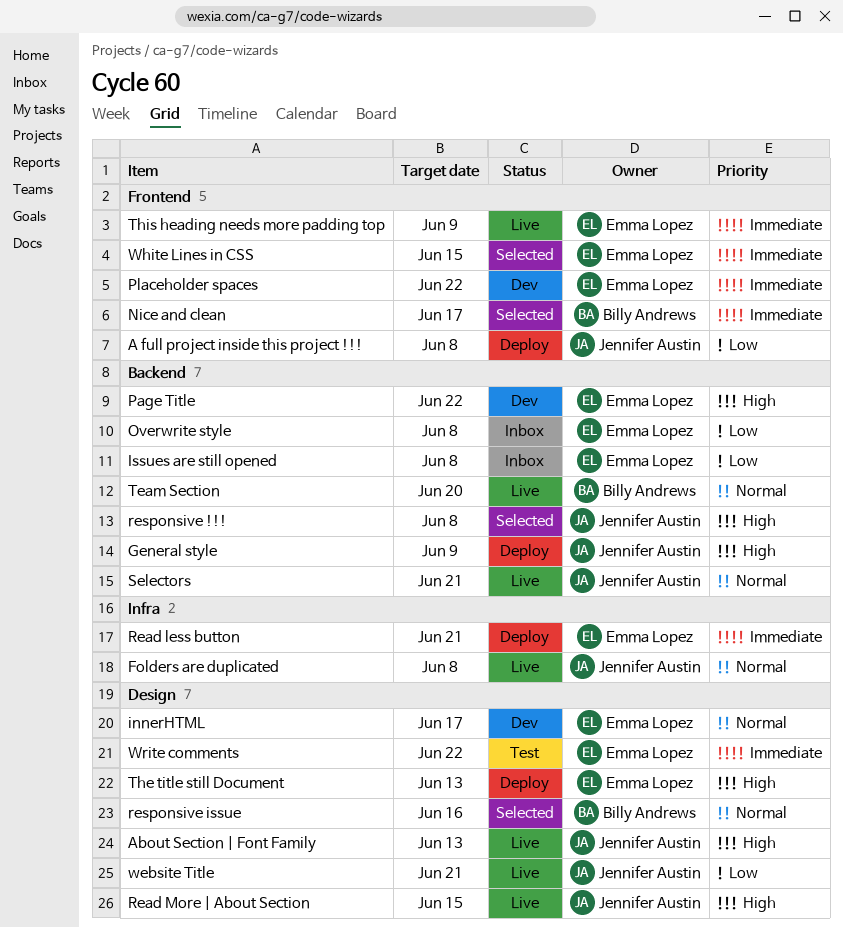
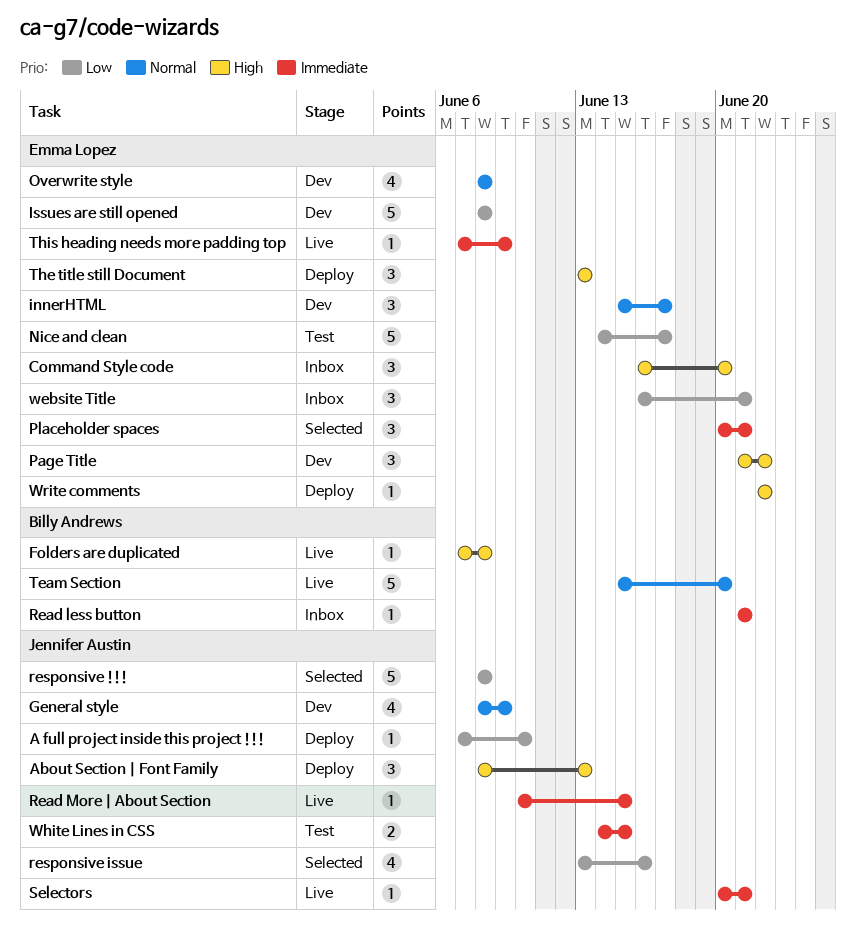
A full project inside this project !!!, due: Jun 8 -> Jun 10
About Section | Font Family, status: Live -> Deploy
Command Style code: none -> present
Folders are duplicated, owner: Jennifer Austin -> Billy Andrews
Folders are duplicated, priority: Normal -> High
General style, status: Deploy -> Dev
General style, priority: High -> Normal
Issues are still opened, status: Inbox -> Dev
Nice and clean, status: Selected -> Test
Nice and clean, owner: Billy Andrews -> Emma Lopez
Nice and clean, priority: Immediate -> Low
Overwrite style, status: Inbox -> Dev
Overwrite style, priority: Low -> Normal
Placeholder spaces, status: Dev -> Selected
Placeholder spaces, due: Jun 22 -> Jun 21
Read less button, status: Deploy -> Inbox
Read less button, owner: Emma Lopez -> Billy Andrews
Read More | About Section, priority: High -> Immediate
responsive !!!, priority: High -> Low
responsive issue, owner: Billy Andrews -> Jennifer Austin
responsive issue, priority: Normal -> Low
Selectors, priority: Normal -> Immediate
website Title, status: Live -> Inbox
website Title, owner: Jennifer Austin -> Emma Lopez
White Lines in CSS, status: Selected -> Test
White Lines in CSS, owner: Emma Lopez -> Jennifer Austin
Write comments, status: Test -> Deploy
Write comments, priority: Immediate -> High

